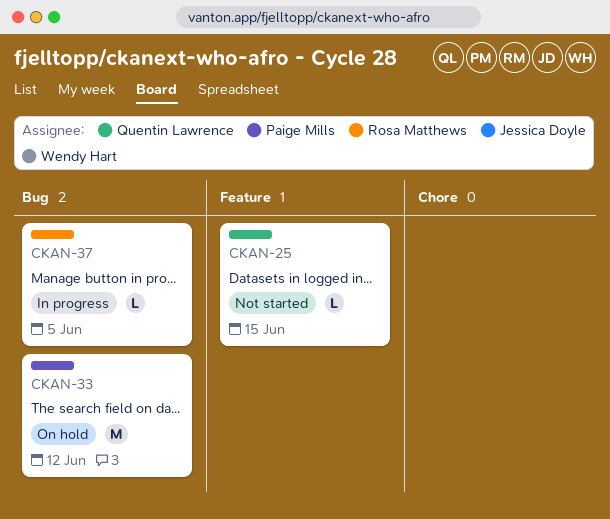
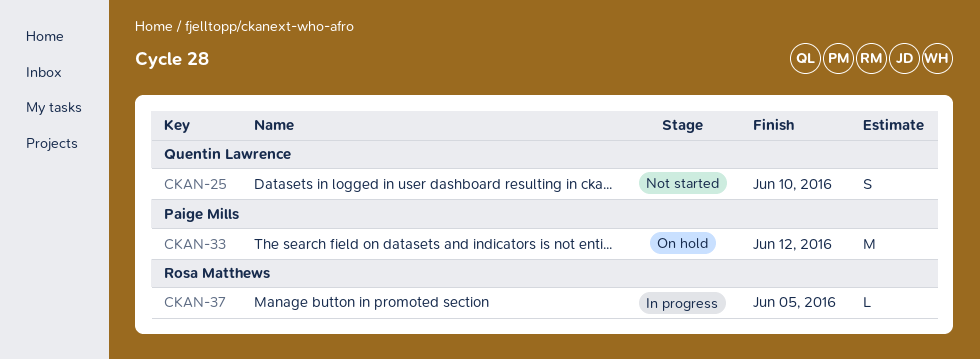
CKAN-25, estimate: L -> S
CKAN-25, due: Jun 15 -> Jun 10

